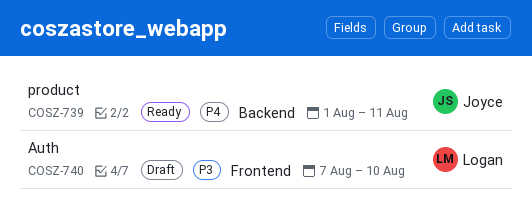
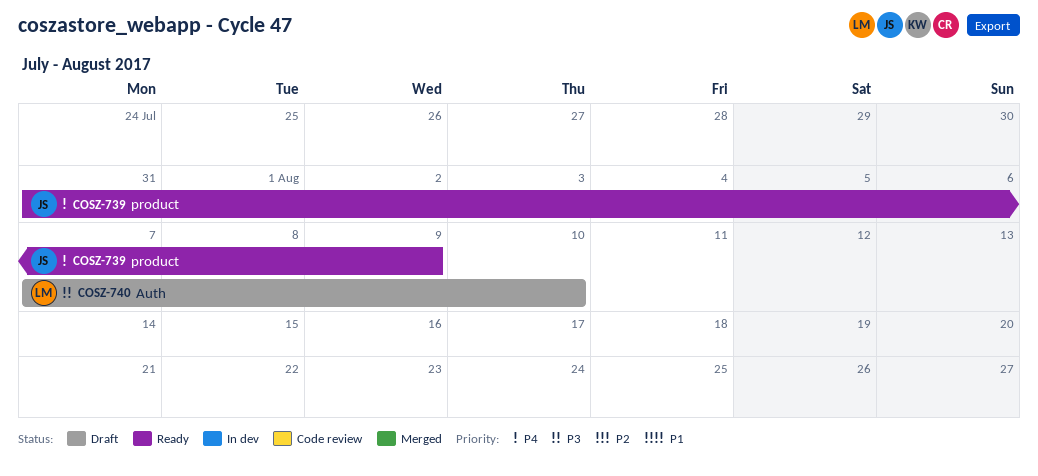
COSZ-739, start: Aug 1 -> Jul 31
COSZ-739, due: Aug 11 -> Aug 9

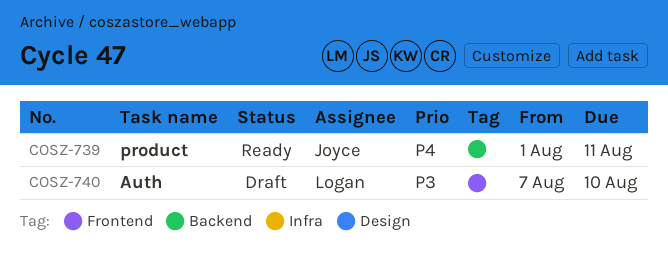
COSZ-739, start: Jul 31 -> Aug 1
COSZ-739, due: Aug 9 -> Aug 11

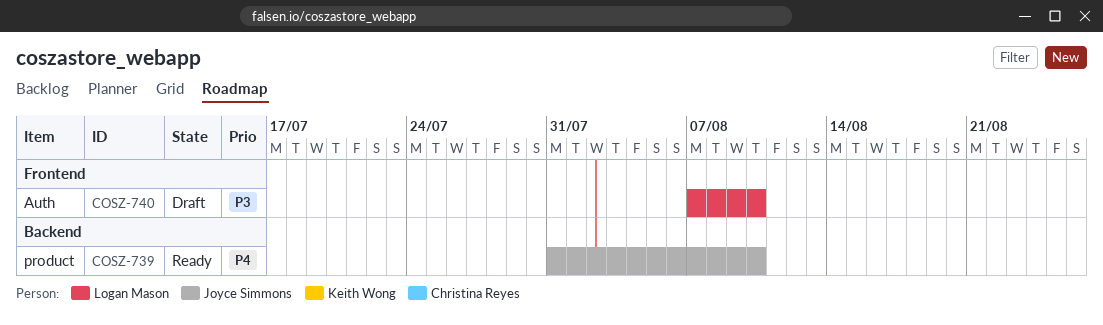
COSZ-739, start: Aug 1 -> Jul 31
COSZ-739, due: Aug 11 -> Aug 10

